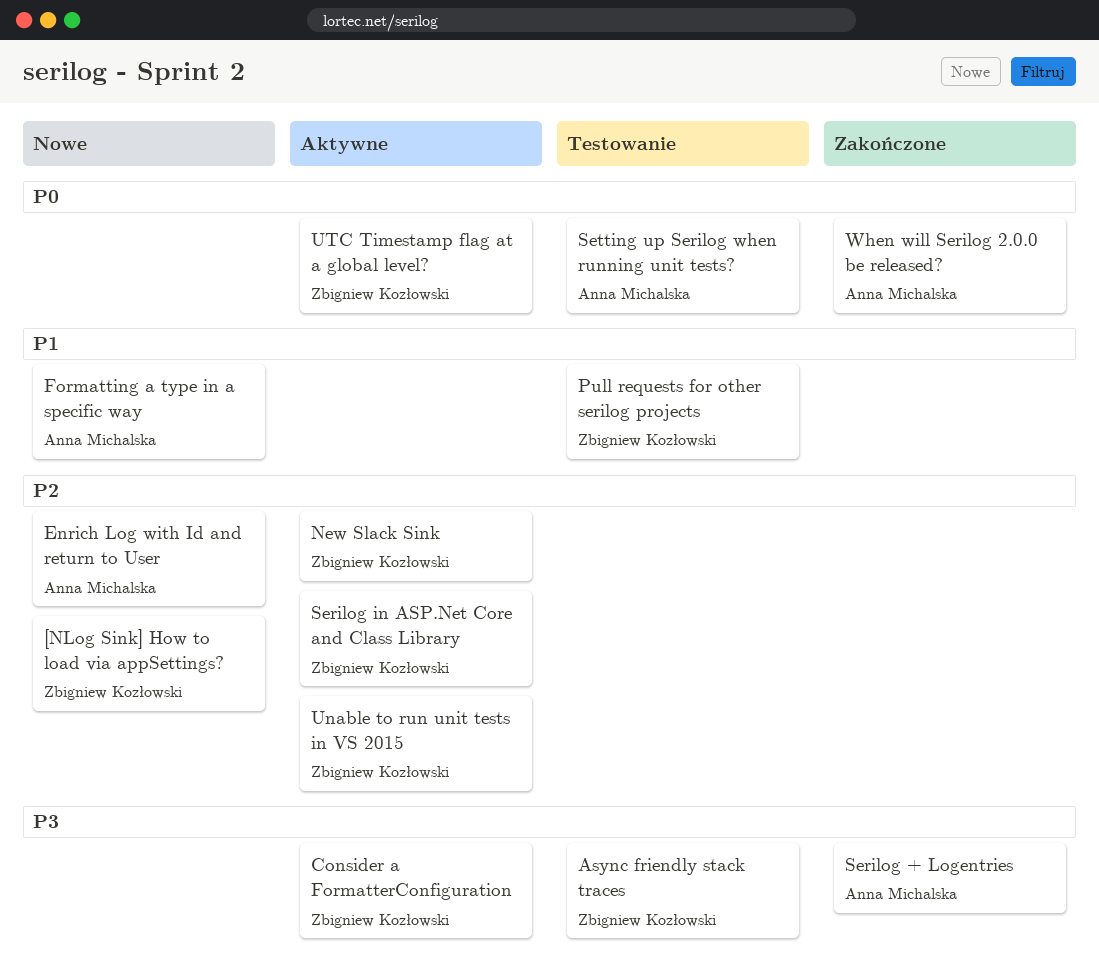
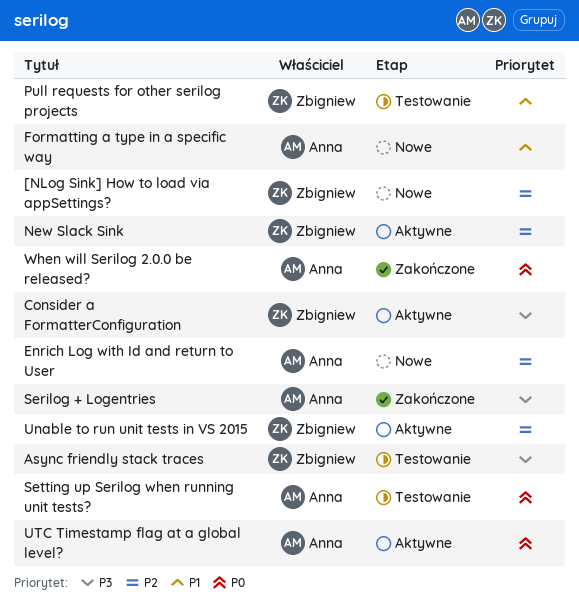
Serilog in ASP.Net Core and Class Library: present -> none
UTC Timestamp flag at a global level?, owner: Zbigniew Kozłowski -> Anna Michalska

